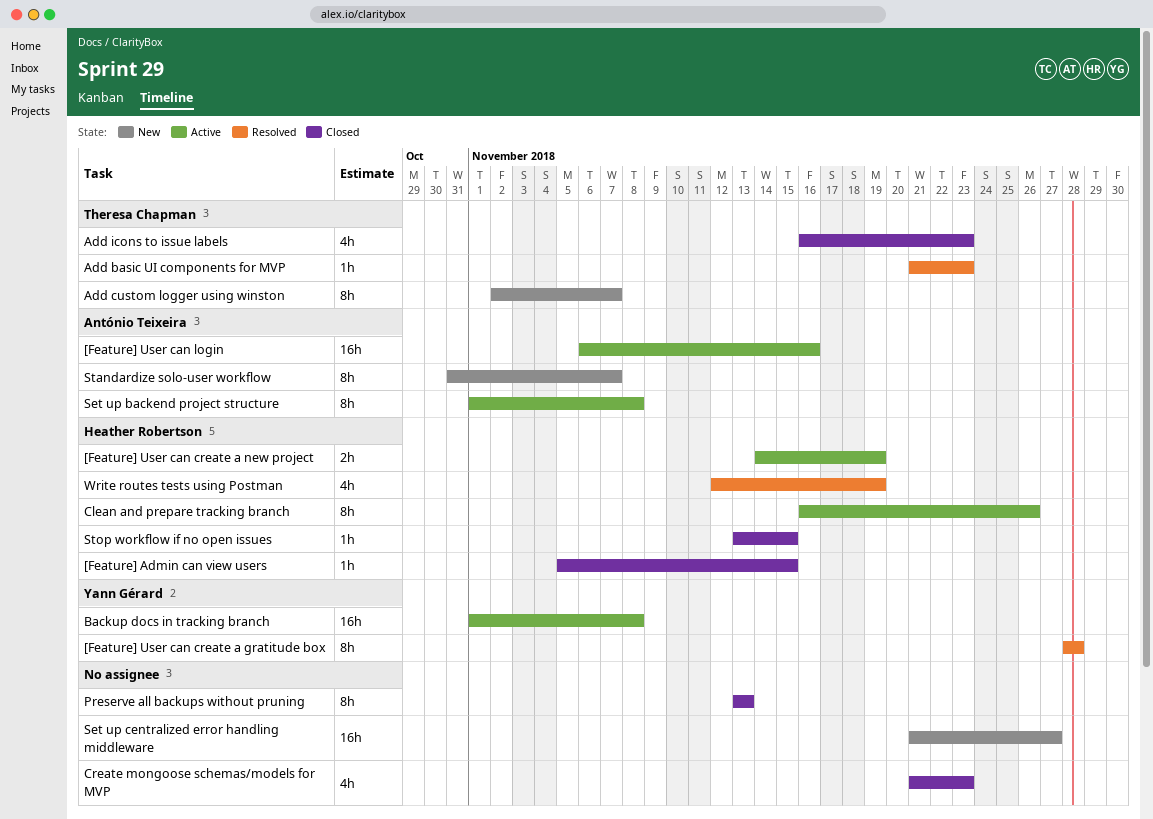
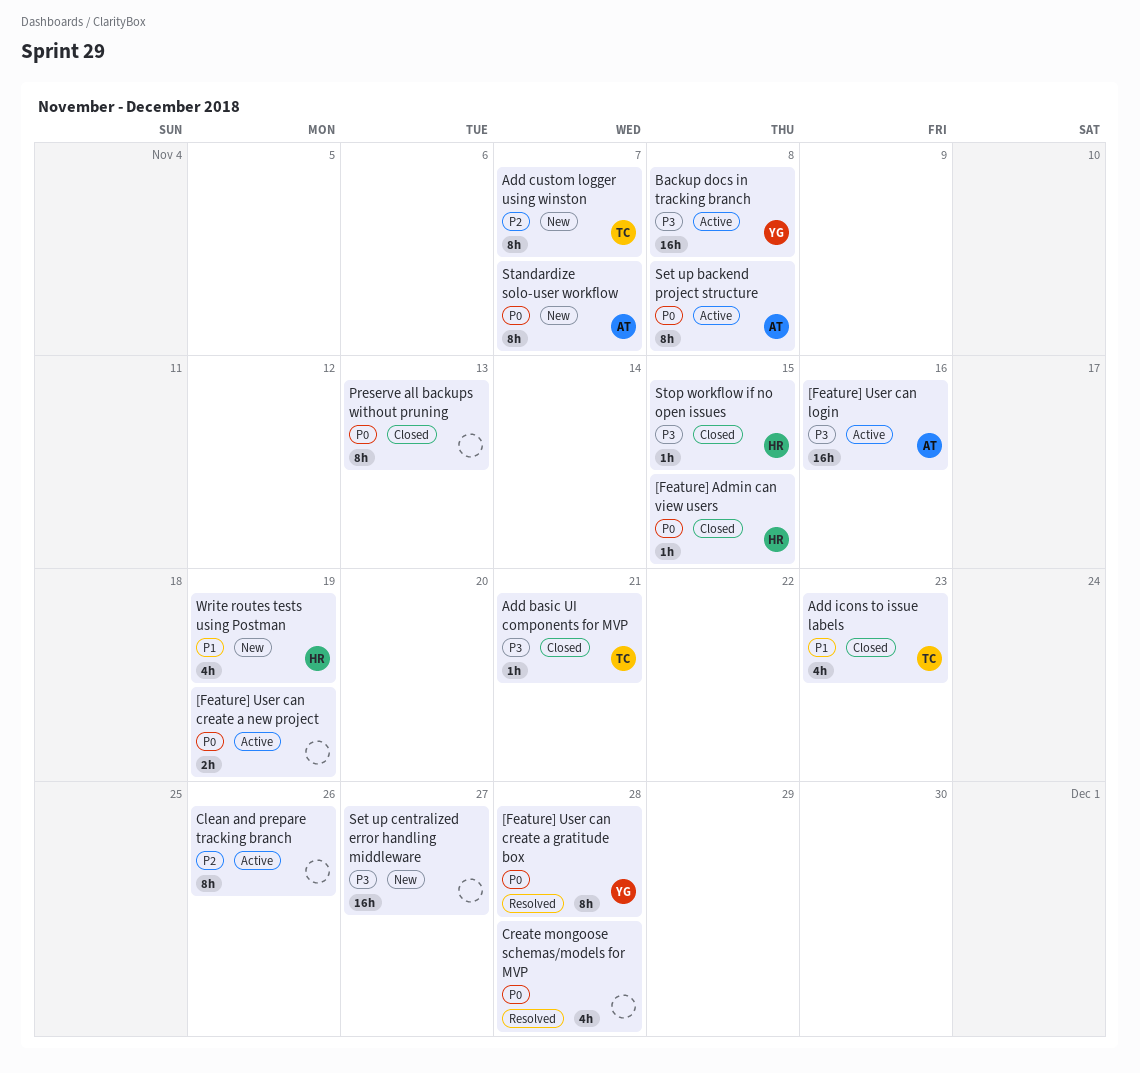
[Feature] User can create a new project, owner: Heather Robertson -> none
Add basic UI components for MVP, status: Resolved -> Closed
Add basic UI components for MVP, due: Nov 23 -> Nov 21
Clean and prepare tracking branch, owner: Heather Robertson -> none
Create mongoose schemas/models for MVP, status: Closed -> Resolved
Create mongoose schemas/models for MVP, due: Nov 23 -> Nov 28
Write routes tests using Postman, status: Resolved -> New

